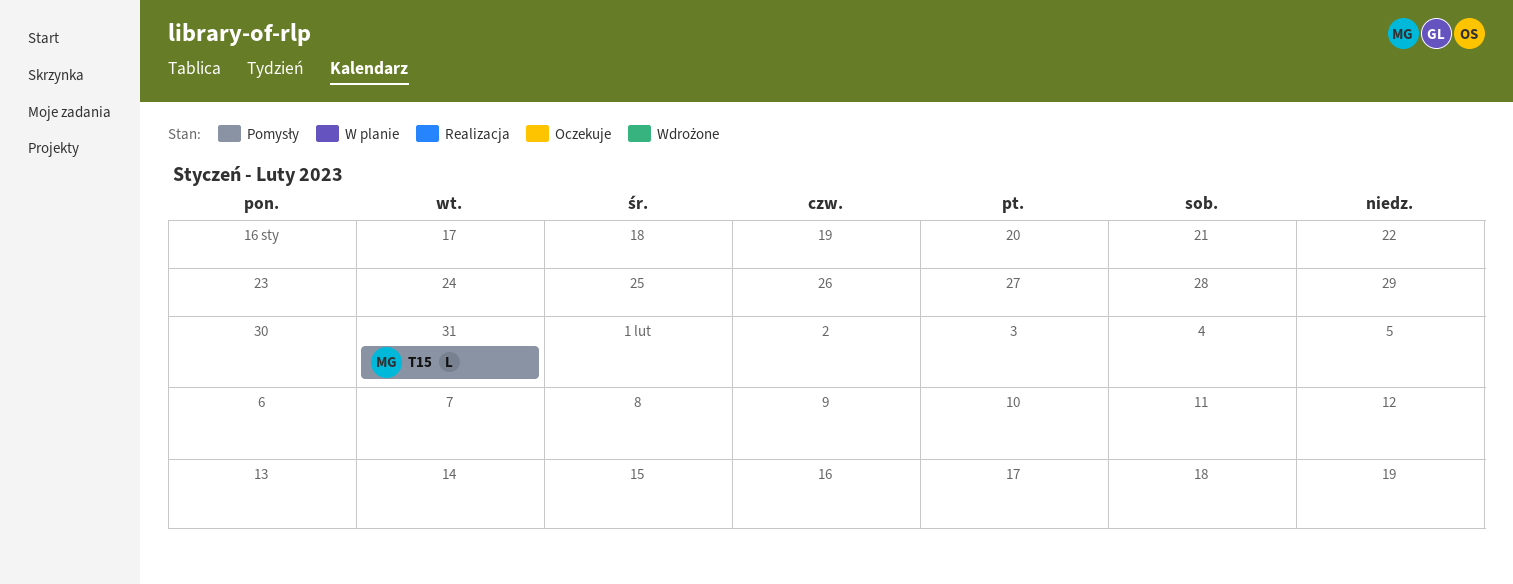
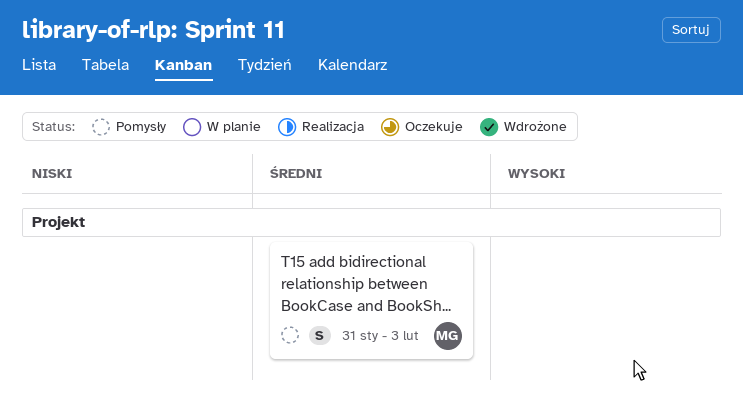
T15, estimate: L -> S
T15, due: Jan 31 -> Feb 3

